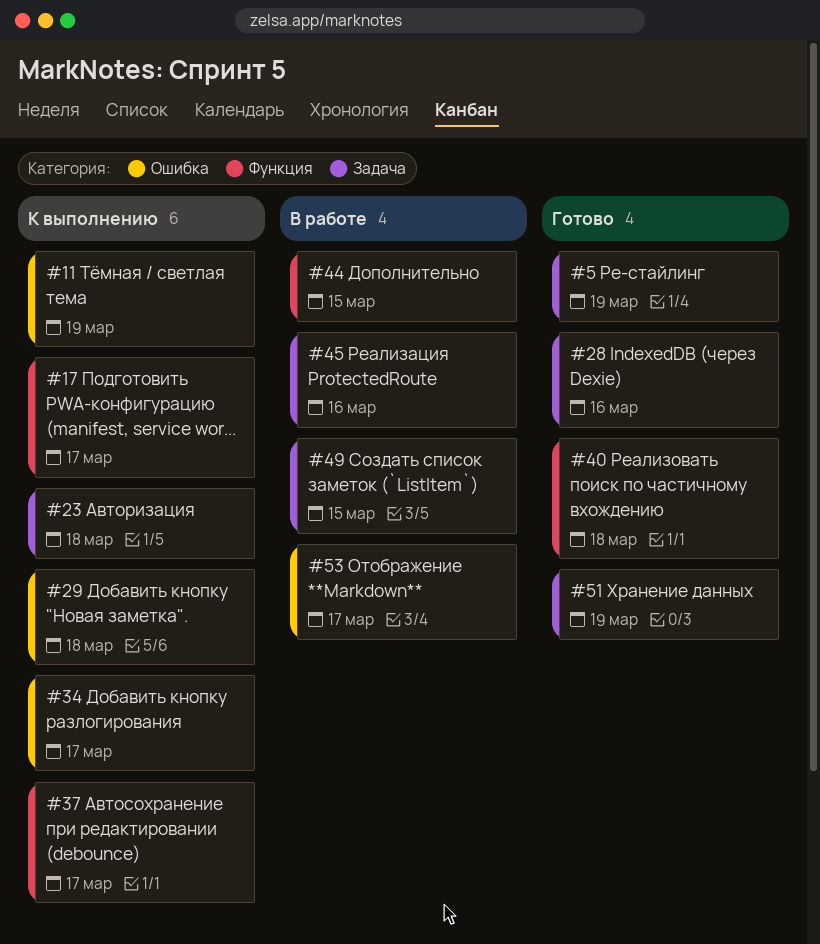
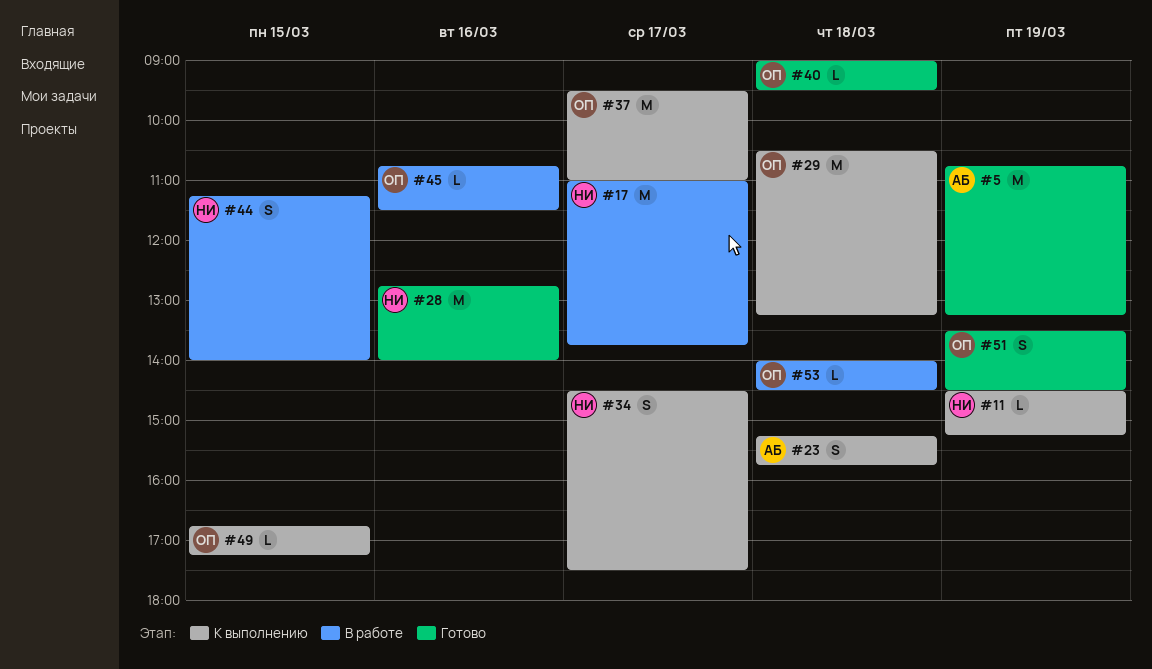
#17, status: К выполнению -> В работе
#49, status: В работе -> К выполнению
#53, day: Mar 17 -> Mar 18

